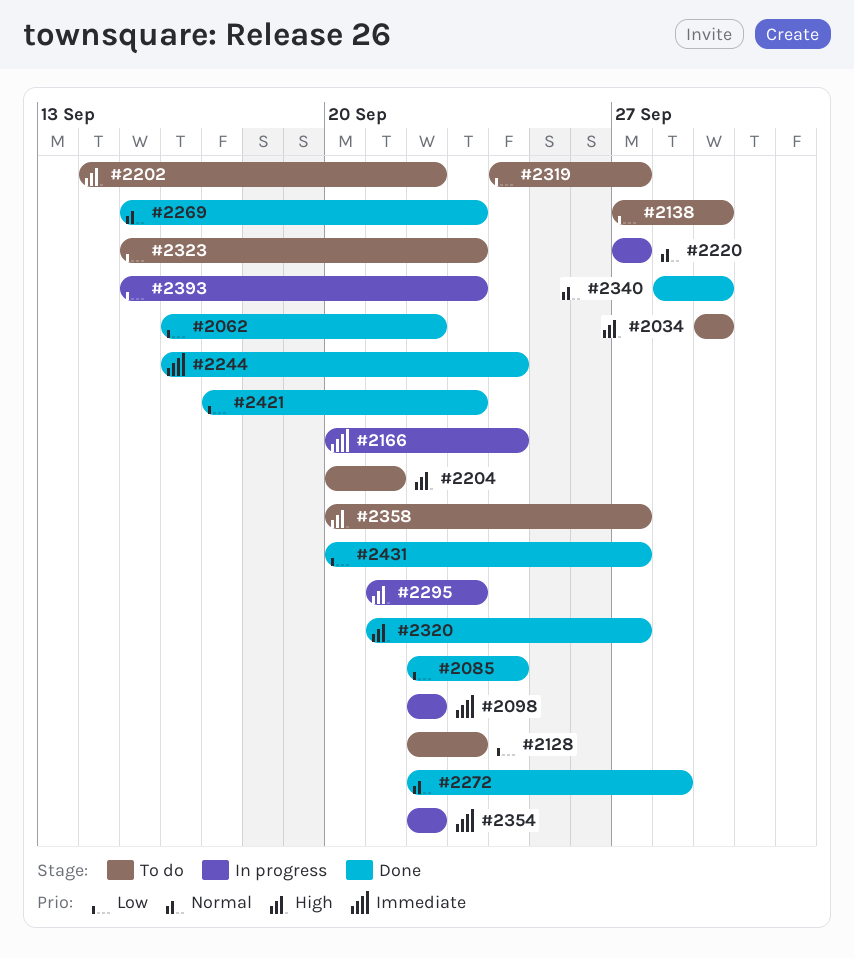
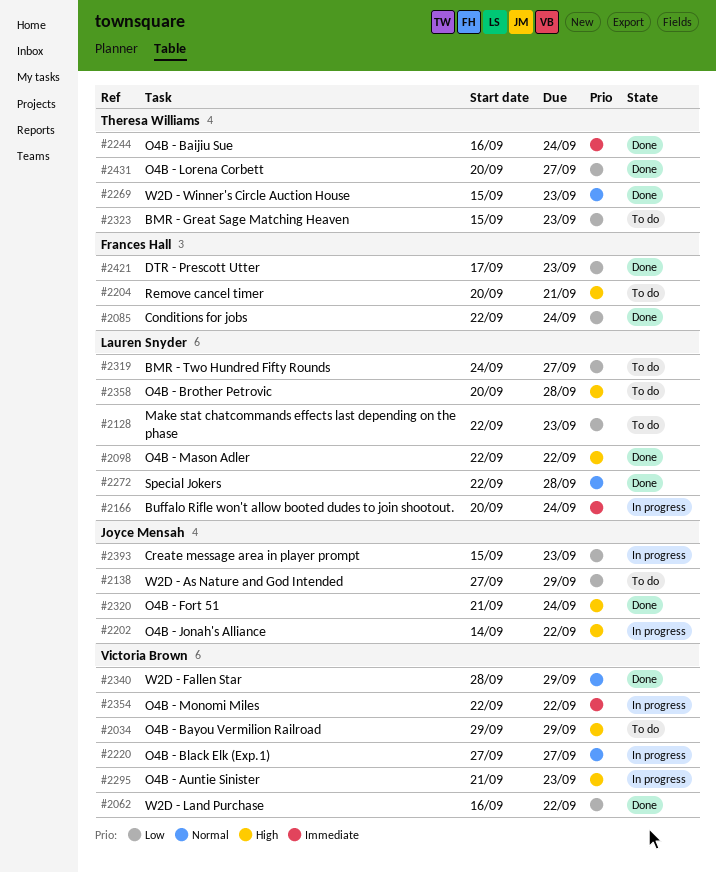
#2098, status: In progress -> Done
#2098, priority: Immediate -> High
#2202, status: To do -> In progress
#2320, due: Sep 27 -> Sep 24
#2358, due: Sep 27 -> Sep 28

